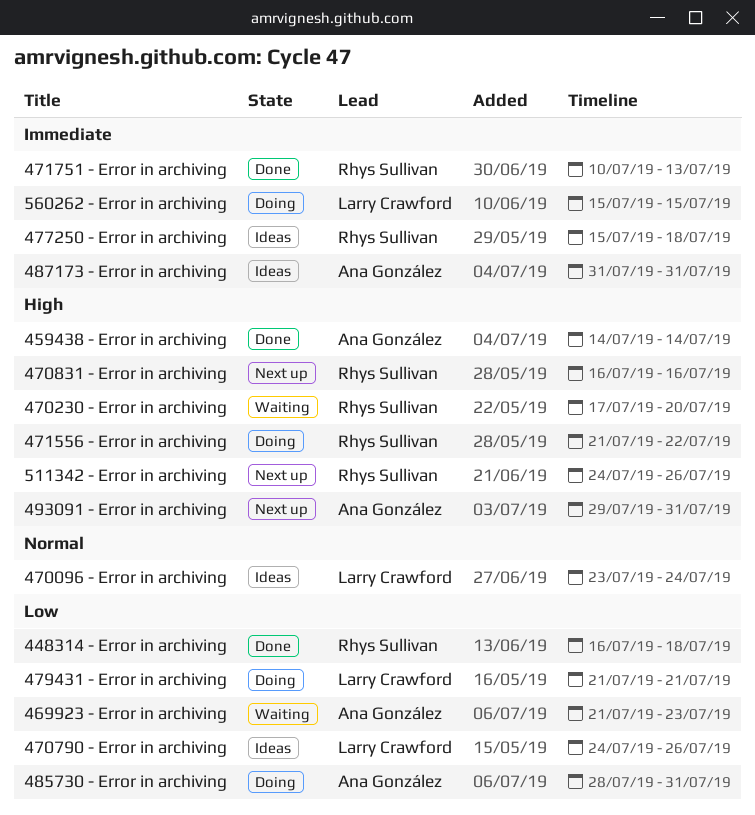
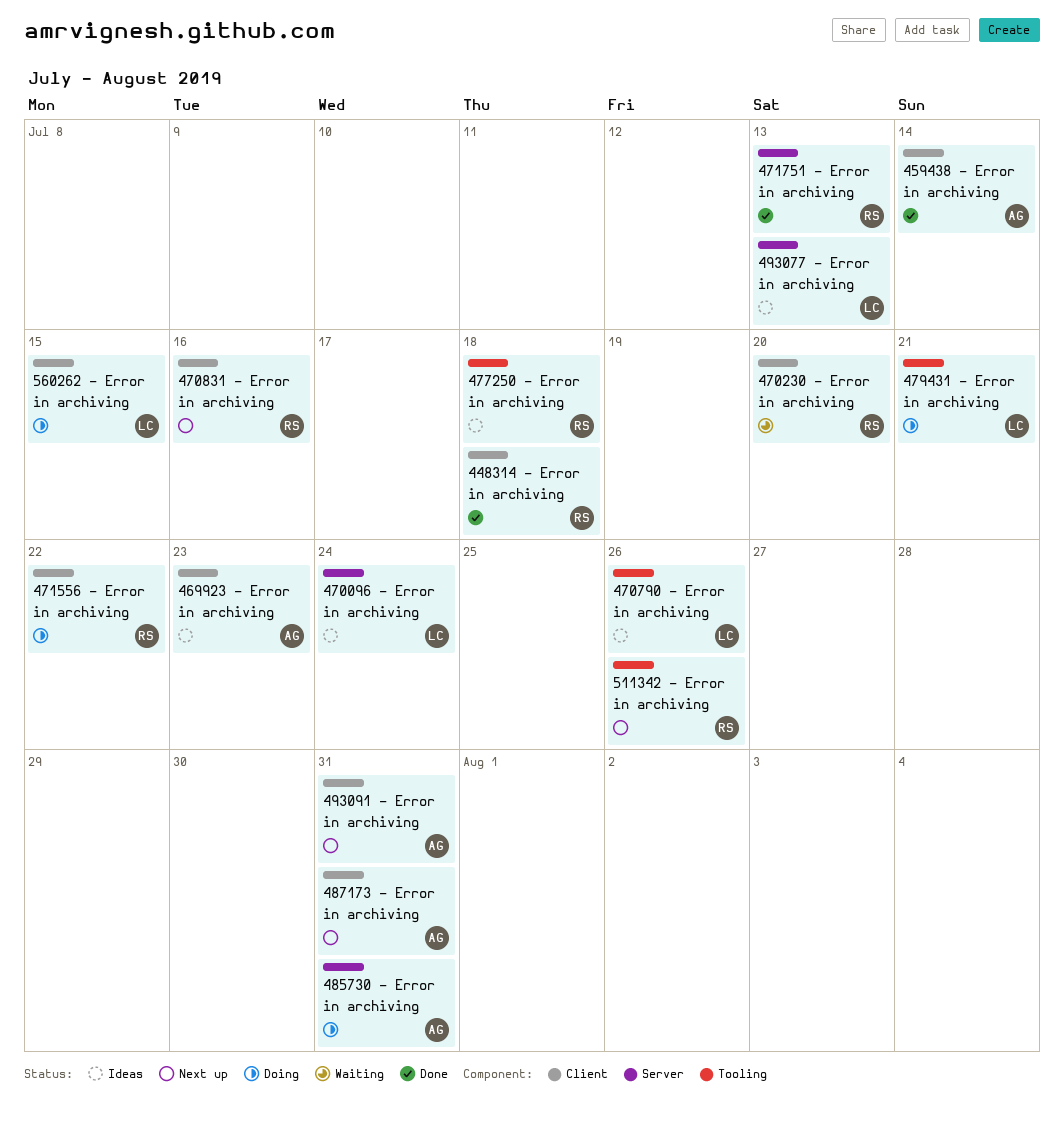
469923 - Error in archiving, status: Waiting -> Ideas
487173 - Error in archiving, status: Ideas -> Next up
493077 - Error in archiving: none -> present

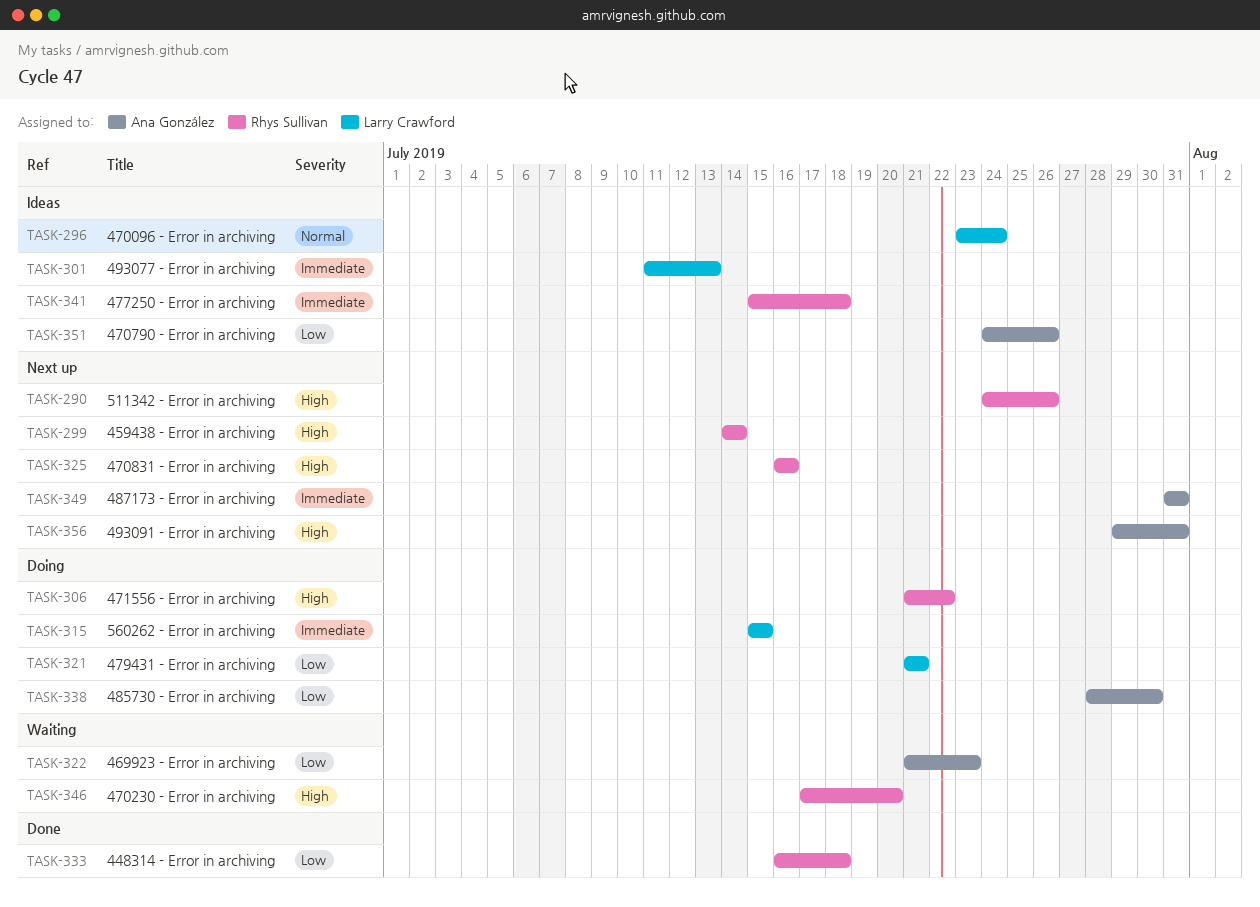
459438 - Error in archiving, status: Done -> Next up
459438 - Error in archiving, owner: Ana González -> Rhys Sullivan
469923 - Error in archiving, status: Ideas -> Waiting
470790 - Error in archiving, owner: Larry Crawford -> Ana González
471751 - Error in archiving: present -> none
485730 - Error in archiving, due: Jul 31 -> Jul 30

